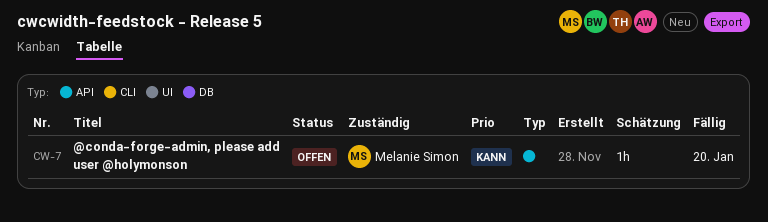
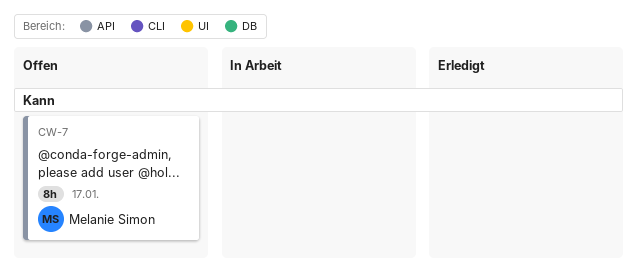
CW-7, estimate: 1h -> 8h
CW-7, due: Jan 20 -> Jan 17

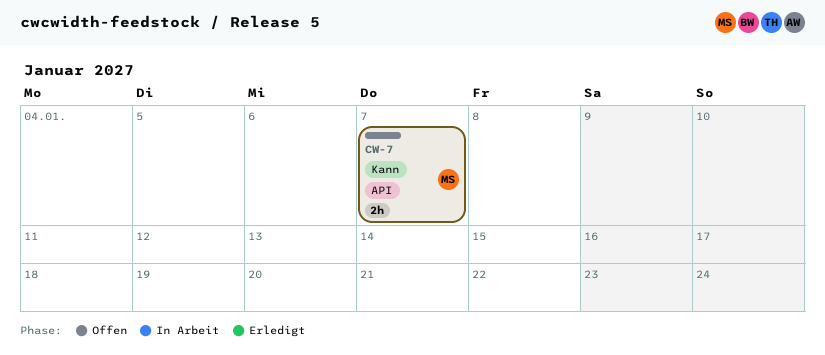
CW-7, estimate: 8h -> 2h
CW-7, due: Jan 17 -> Jan 7

